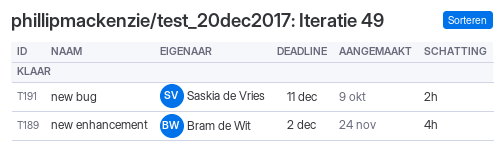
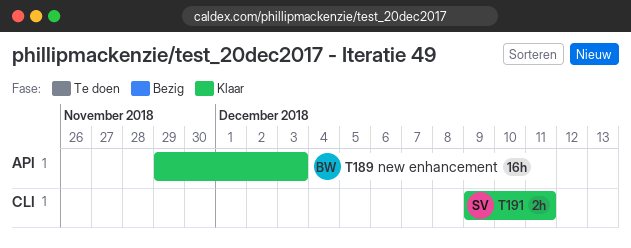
T189, estimate: 4h -> 16h
T189, due: Dec 2 -> Dec 3

